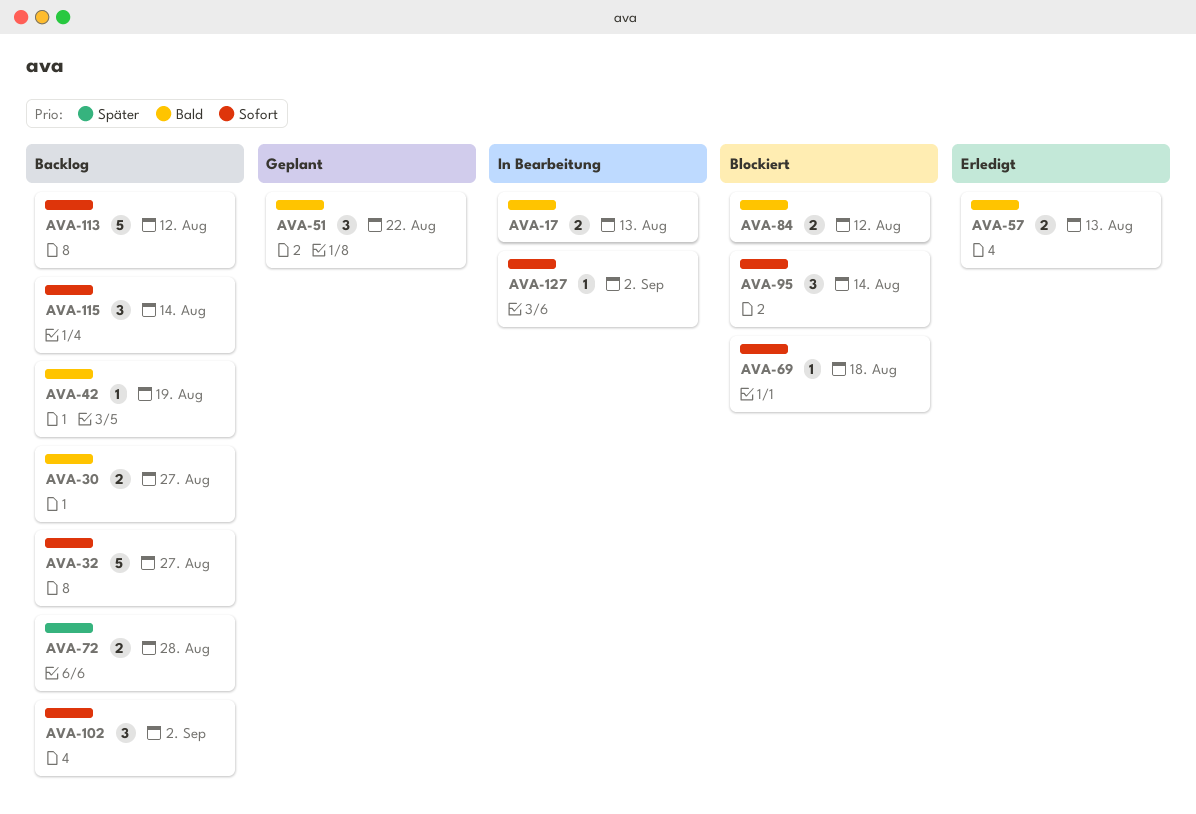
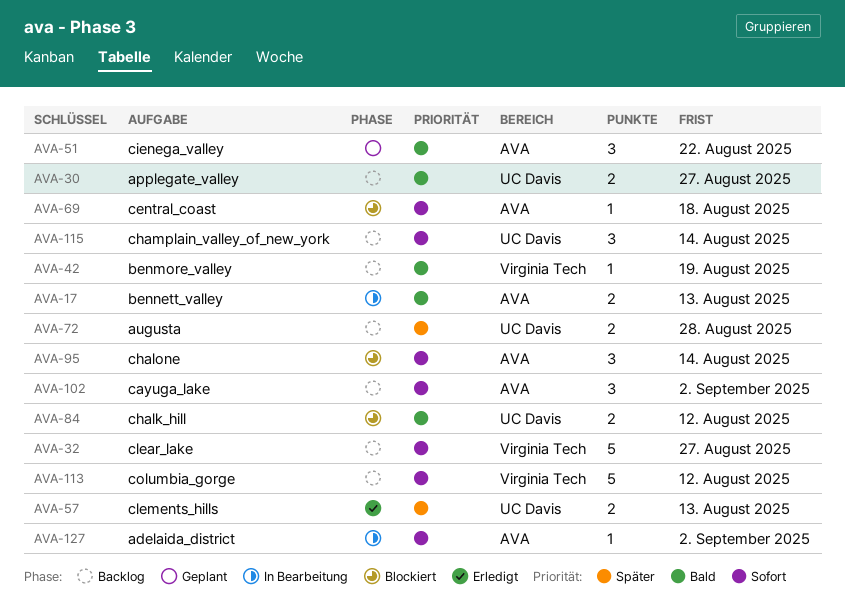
AVA-57, priority: Bald -> Später

